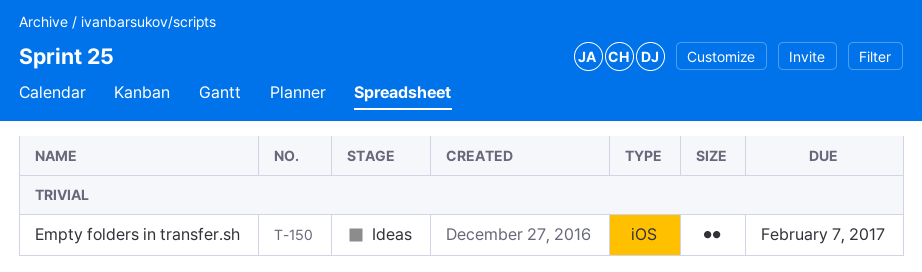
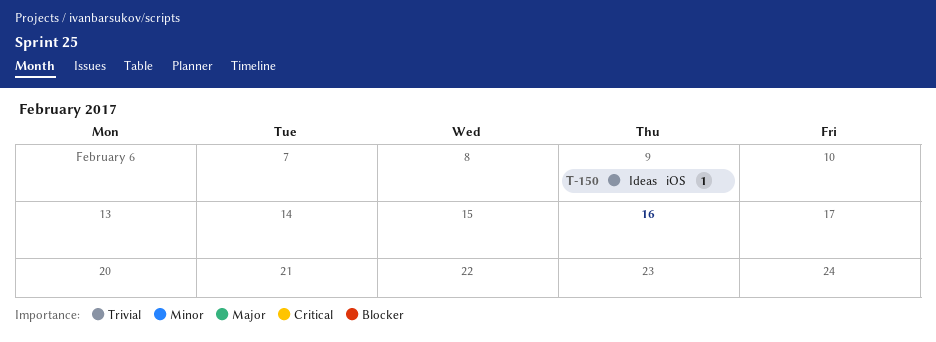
T-150, estimate: 2 -> 1
T-150, due: Feb 7 -> Feb 9

